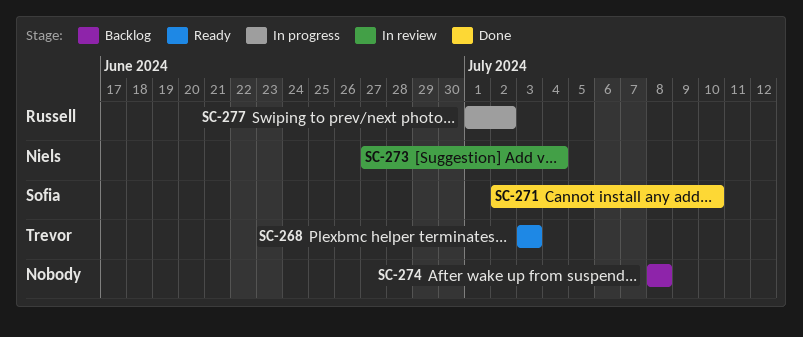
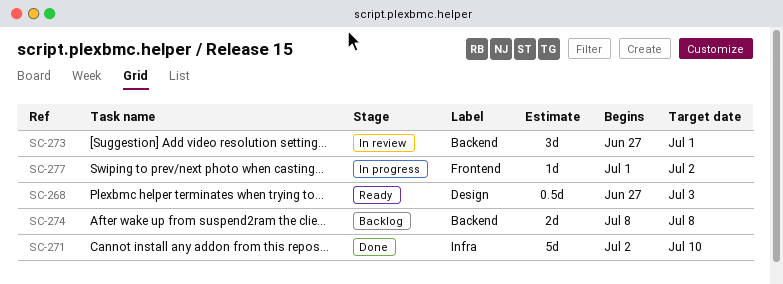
SC-268, start: Jul 3 -> Jun 27
SC-273, due: Jul 4 -> Jul 1

